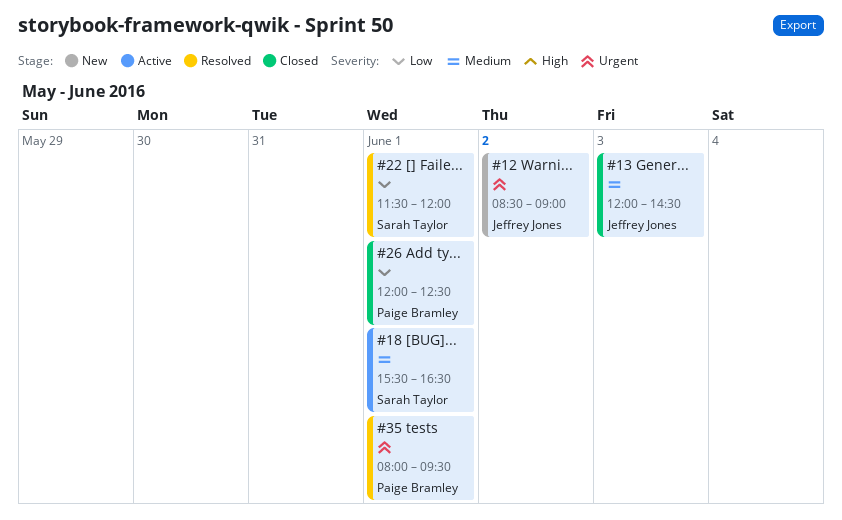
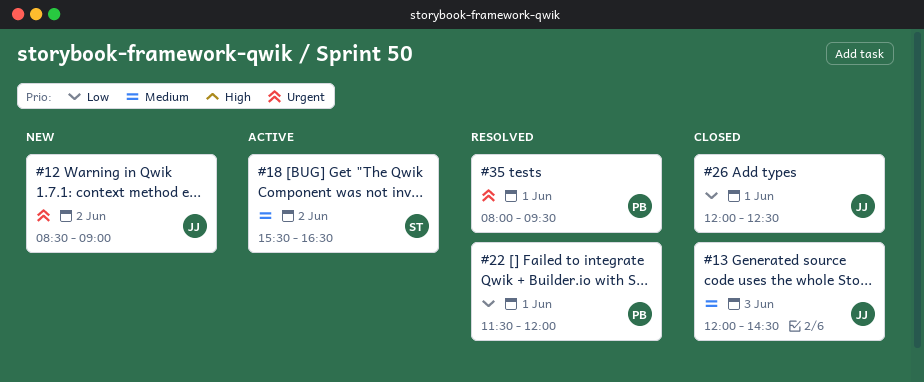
#18, day: Jun 1 -> Jun 2
#22, owner: Sarah Taylor -> Paige Bramley
#26, owner: Paige Bramley -> Jeffrey Jones

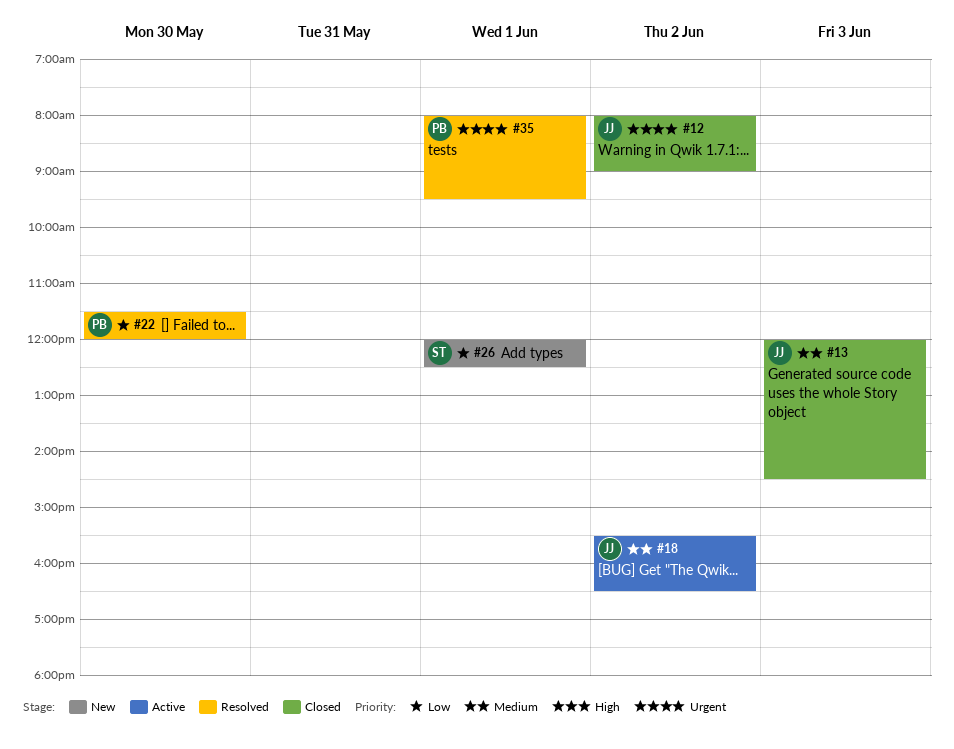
#12, status: New -> Closed
#12, begins: 08:30 -> 08:00
#18, owner: ST -> JJ
#22, day: Jun 1 -> May 30
#26, status: Closed -> New
#26, owner: JJ -> ST

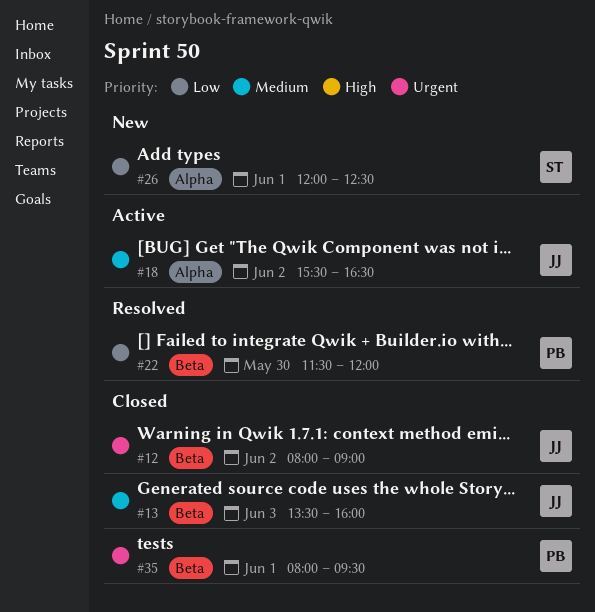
#13, begins: 12:00 -> 13:30
#13, ends: 14:30 -> 16:00
#35, status: Resolved -> Closed

